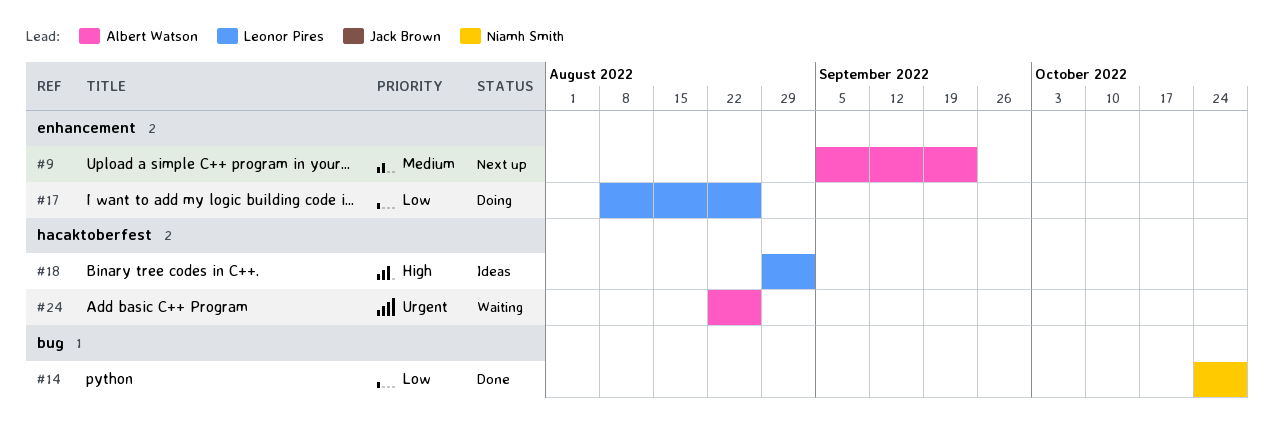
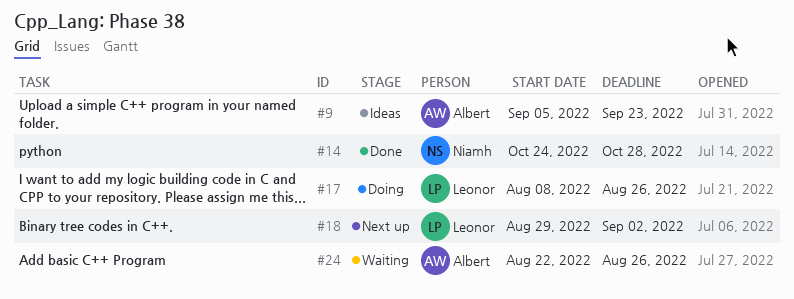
#9, status: Next up -> Ideas
#18, status: Ideas -> Next up

